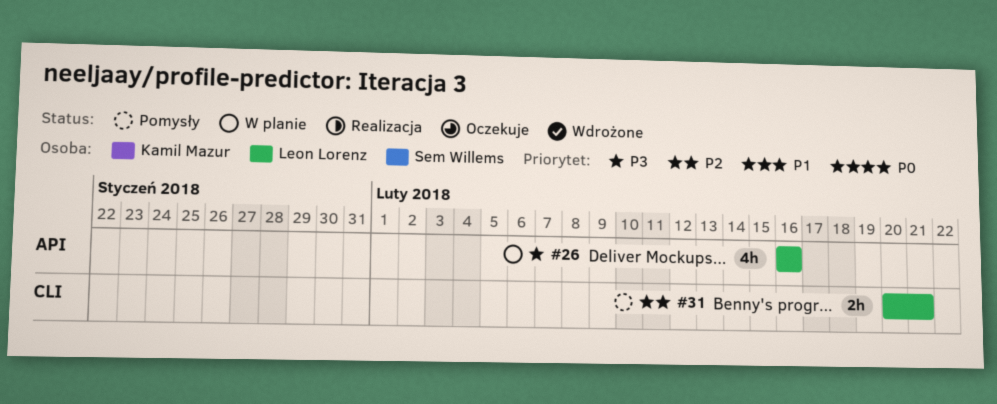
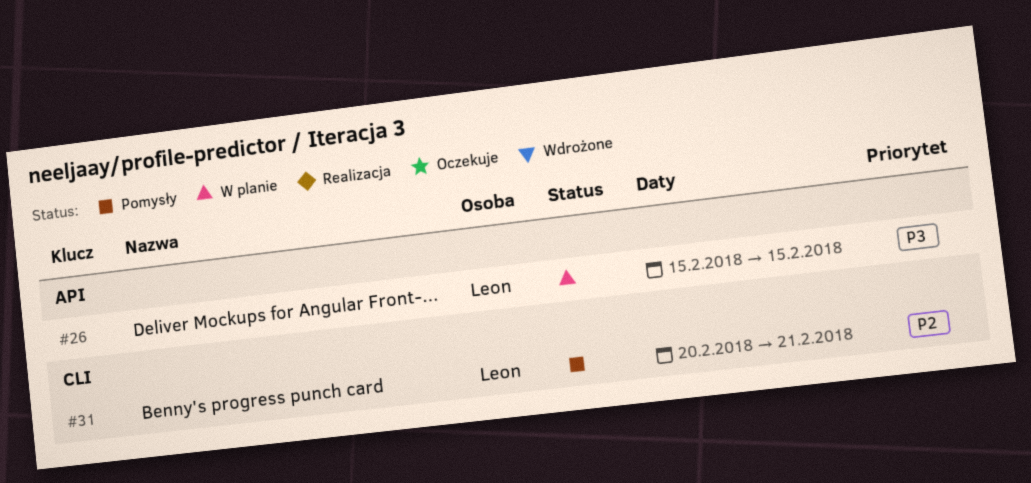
#26, start: Feb 16 -> Feb 15
#26, due: Feb 16 -> Feb 15

